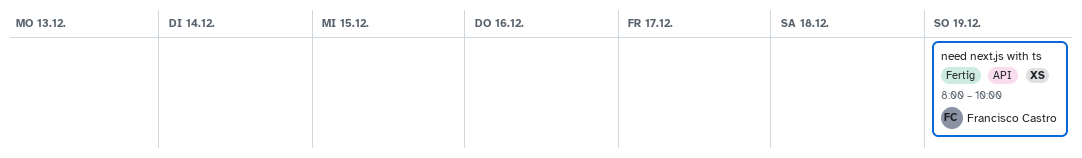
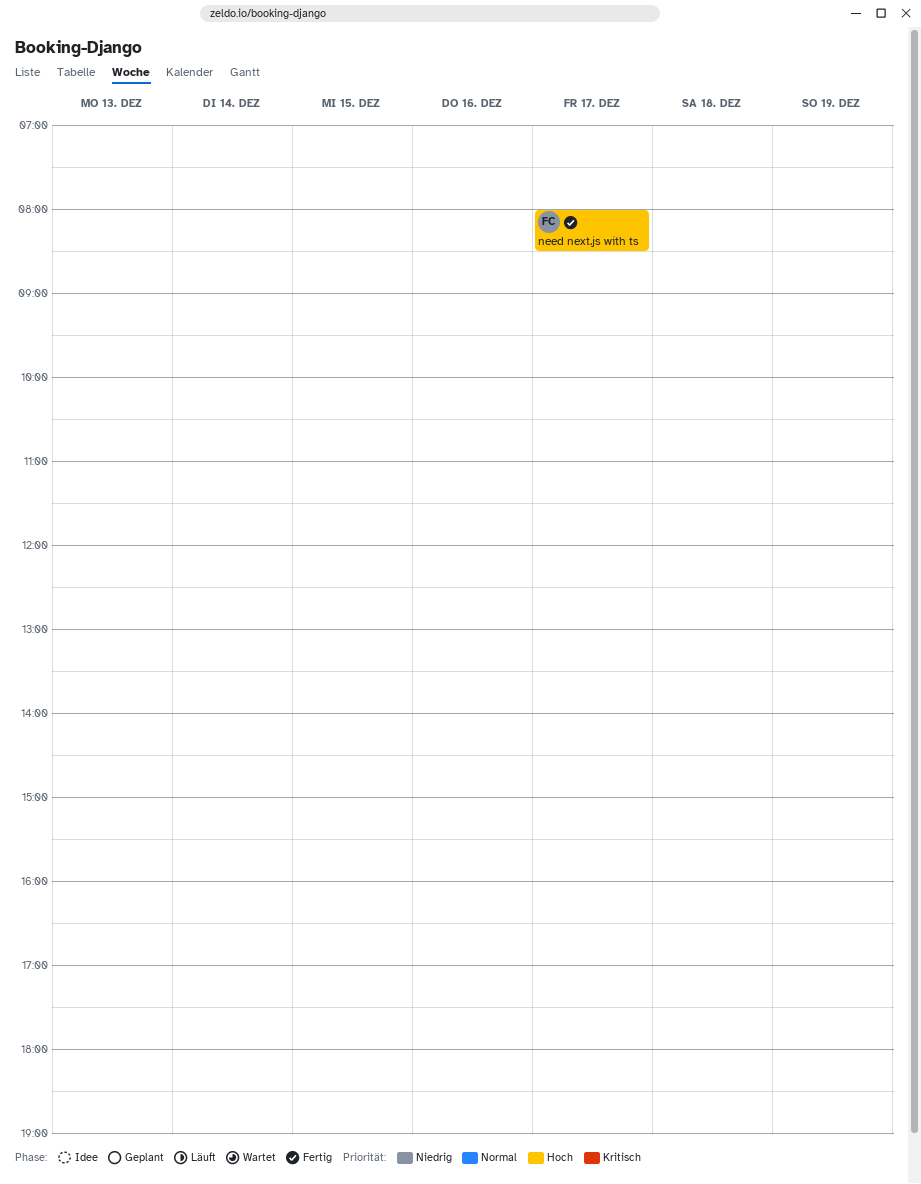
need next.js with ts, day: Dec 19 -> Dec 17
need next.js with ts, ends: 10:00 -> 08:30

